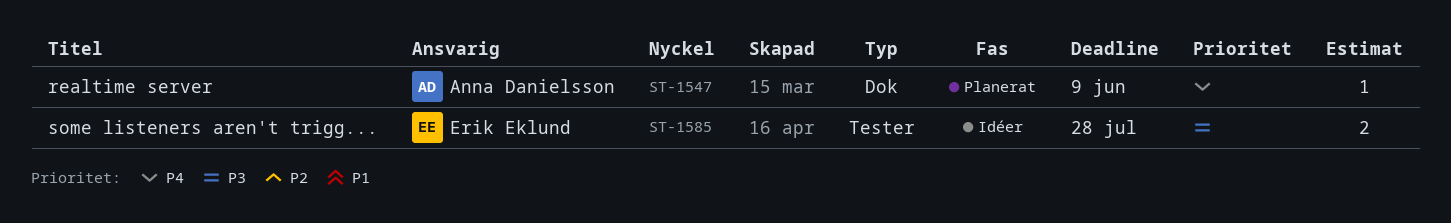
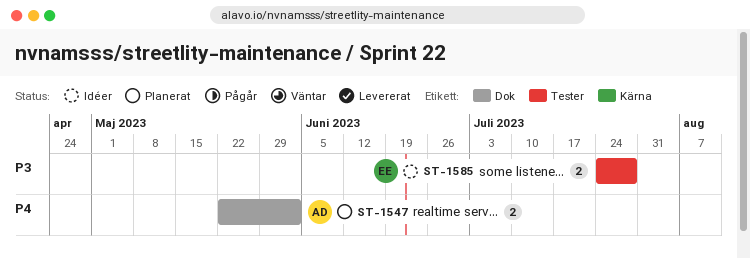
ST-1547, estimate: 1 -> 2
ST-1547, due: Jun 9 -> Jun 2

